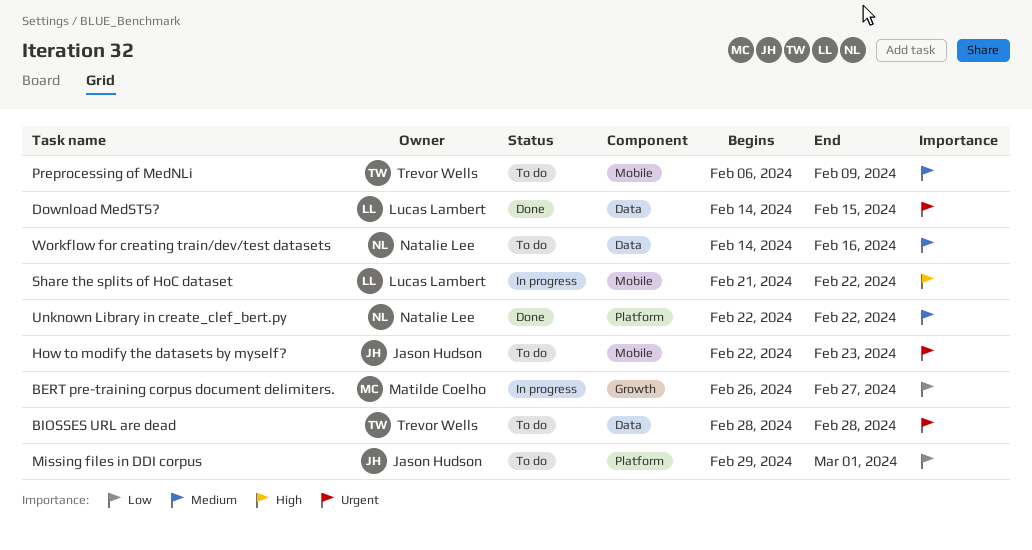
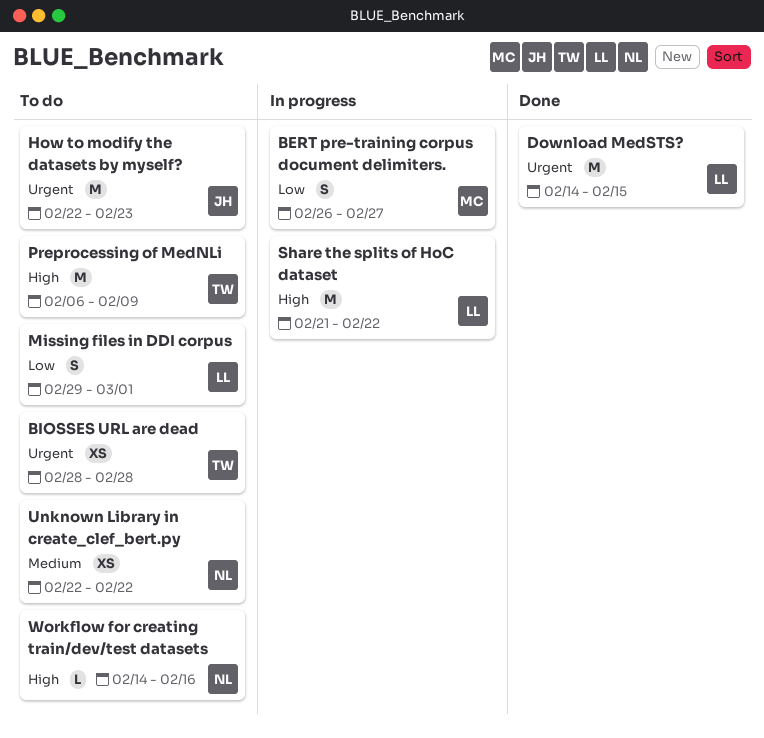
Missing files in DDI corpus, owner: Jason Hudson -> Lucas Lambert
Preprocessing of MedNLi, priority: Medium -> High
Unknown Library in create_clef_bert.py, status: Done -> To do
Workflow for creating train/dev/test datasets, priority: Medium -> High

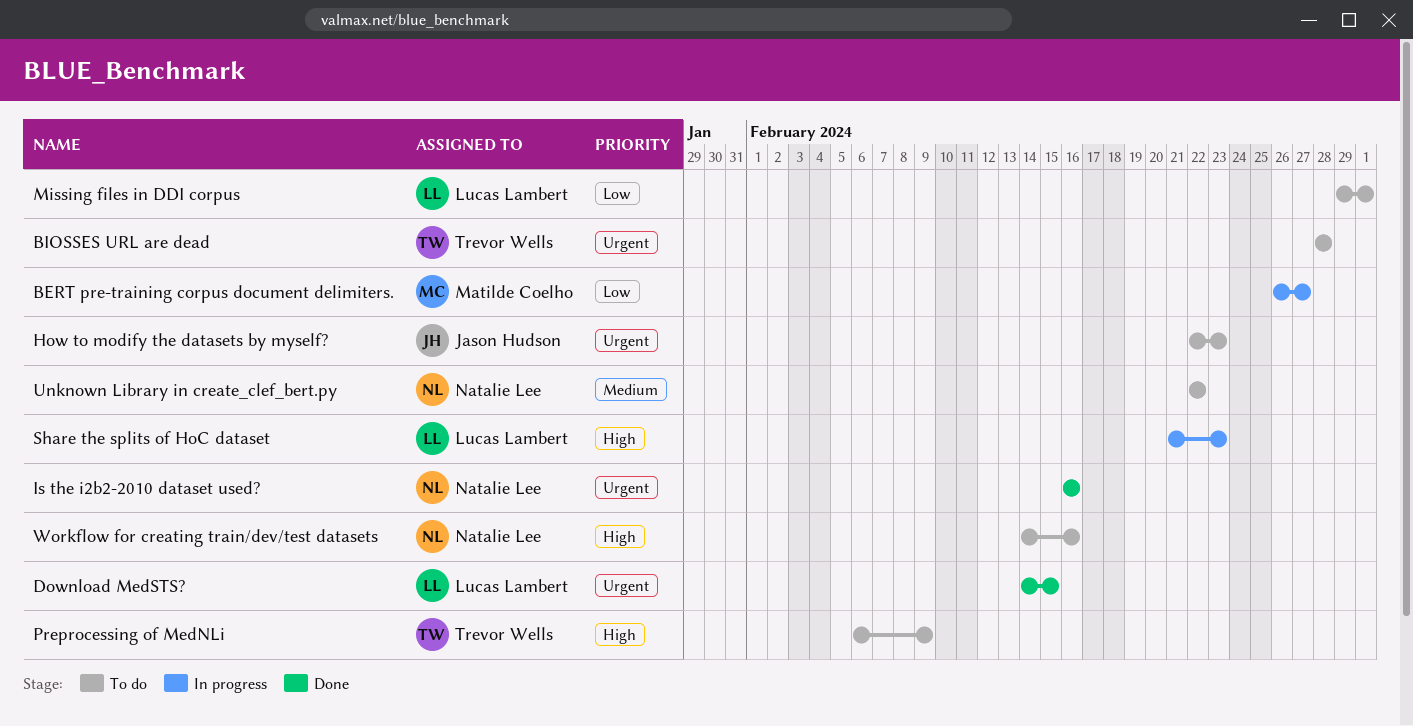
Is the i2b2-2010 dataset used?: none -> present
Share the splits of HoC dataset, due: Feb 22 -> Feb 23

